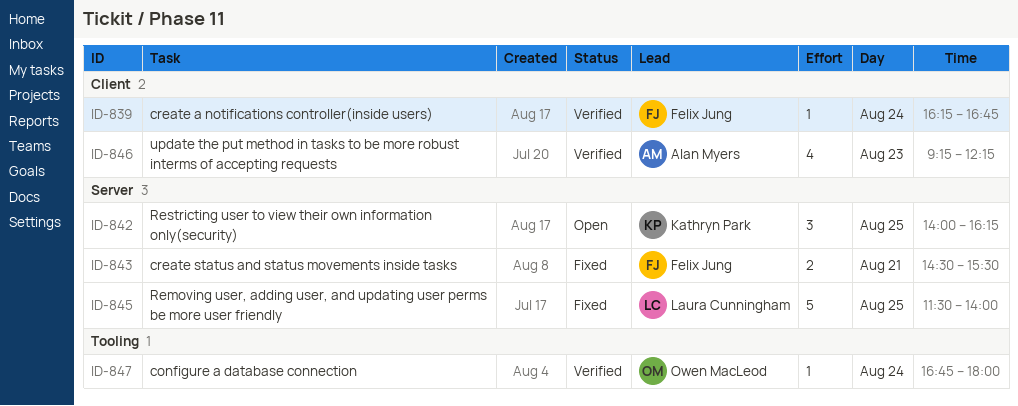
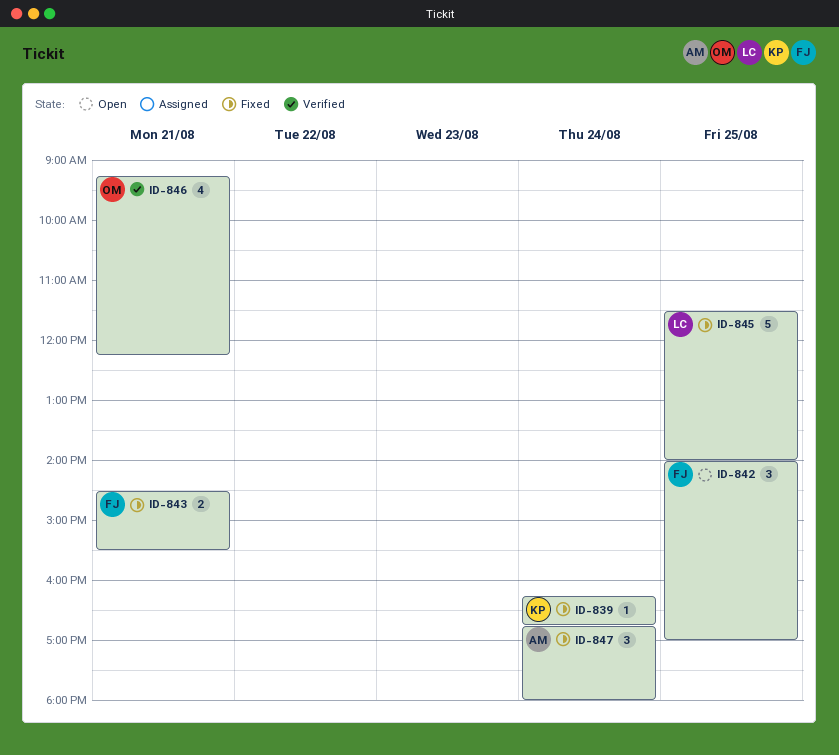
ID-839, status: Verified -> Fixed
ID-839, owner: Felix Jung -> Kathryn Park
ID-842, owner: Kathryn Park -> Felix Jung
ID-842, ends: 16:15 -> 17:00
ID-846, owner: Alan Myers -> Owen MacLeod
ID-846, day: Aug 23 -> Aug 21
ID-847, status: Verified -> Fixed
ID-847, owner: Owen MacLeod -> Alan Myers
ID-847, estimate: 1 -> 3

